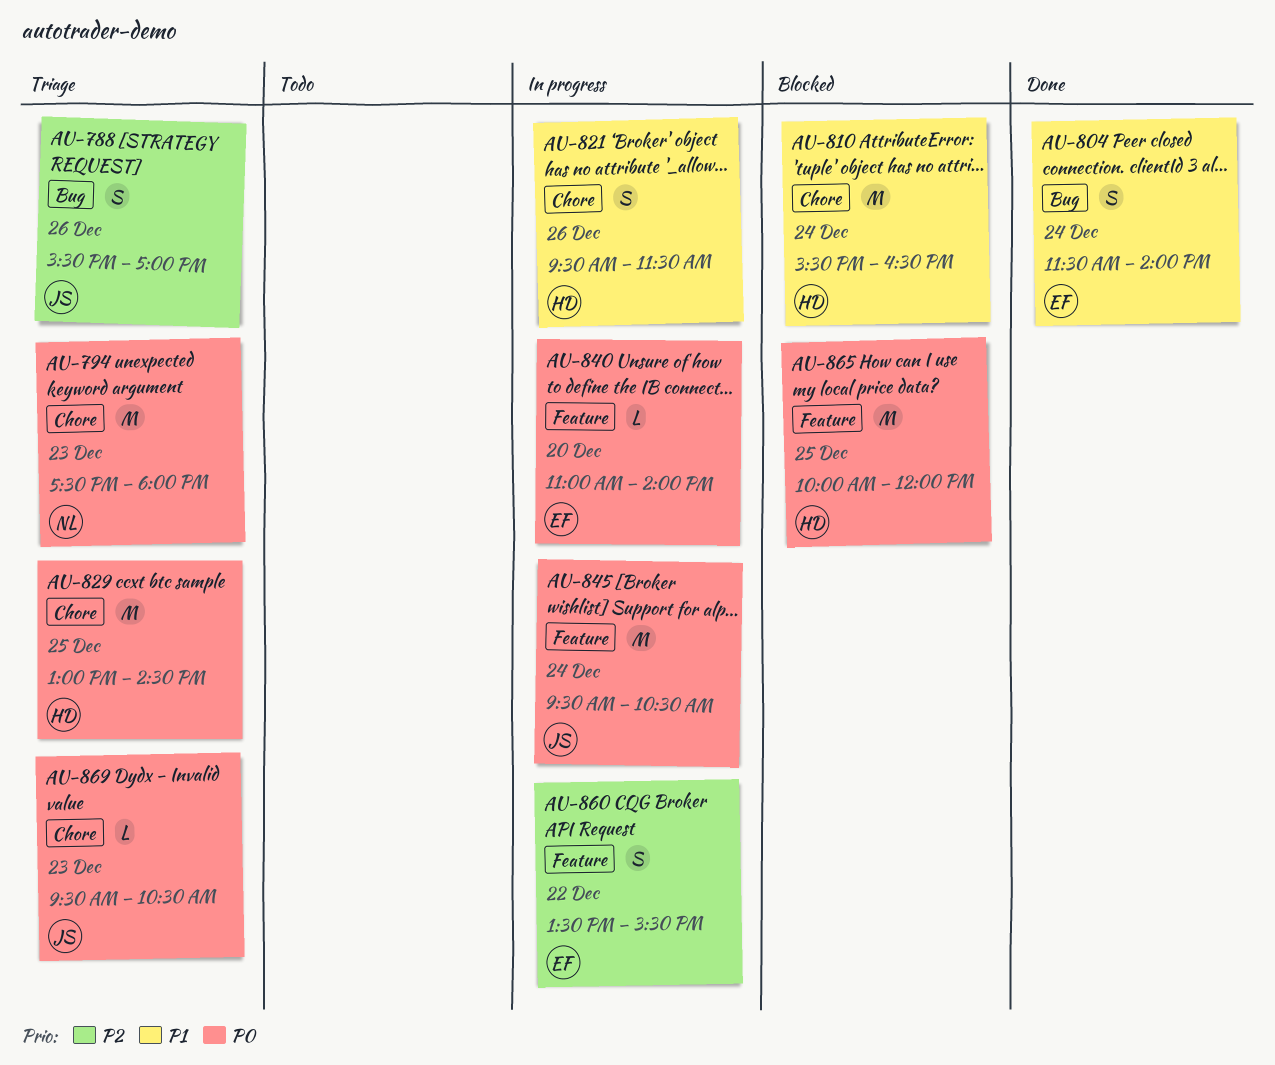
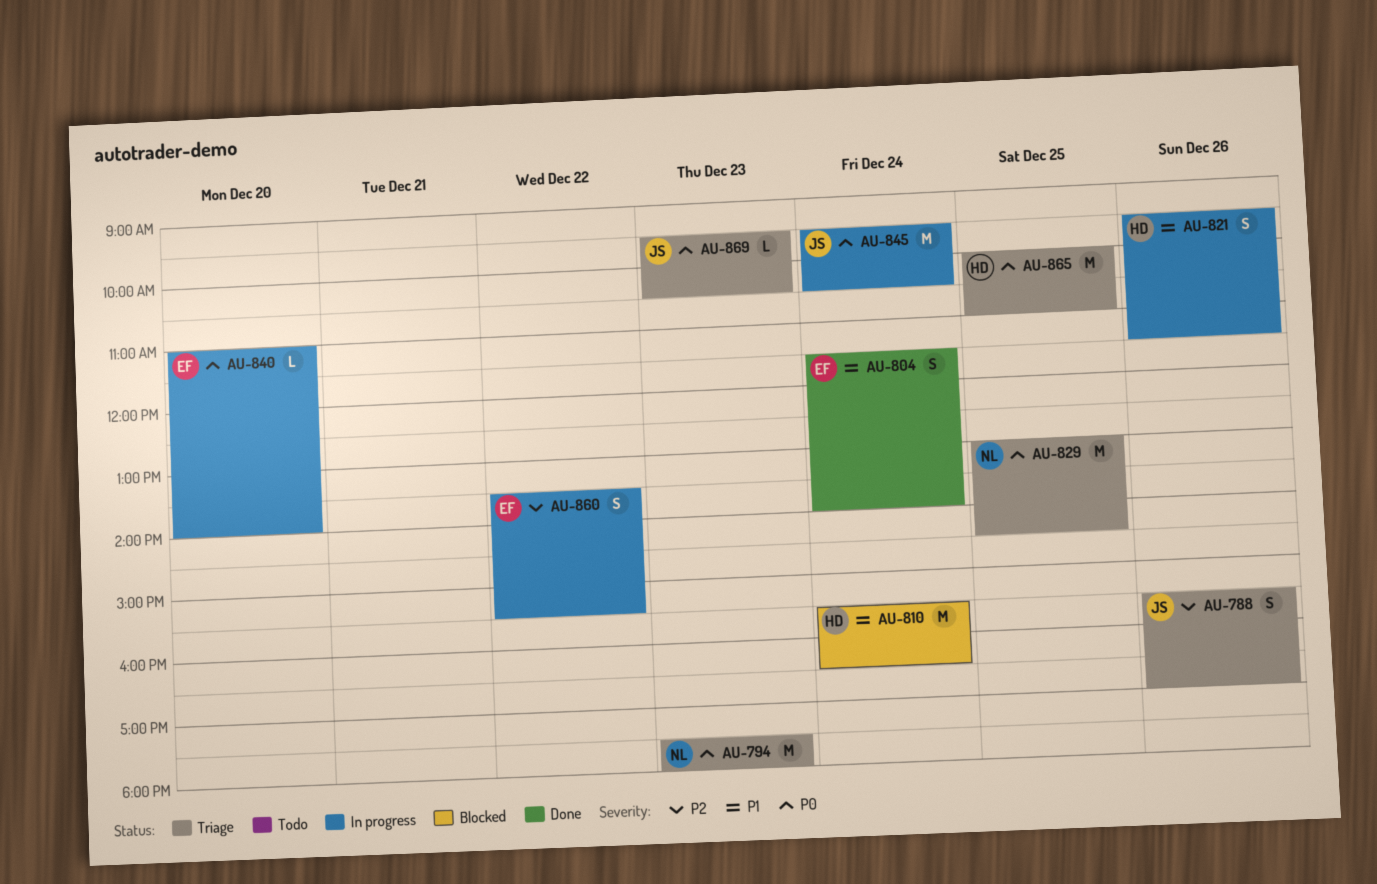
AU-829, owner: HD -> NL
AU-865, status: Blocked -> Triage
AU-865, ends: 12:00 -> 11:00

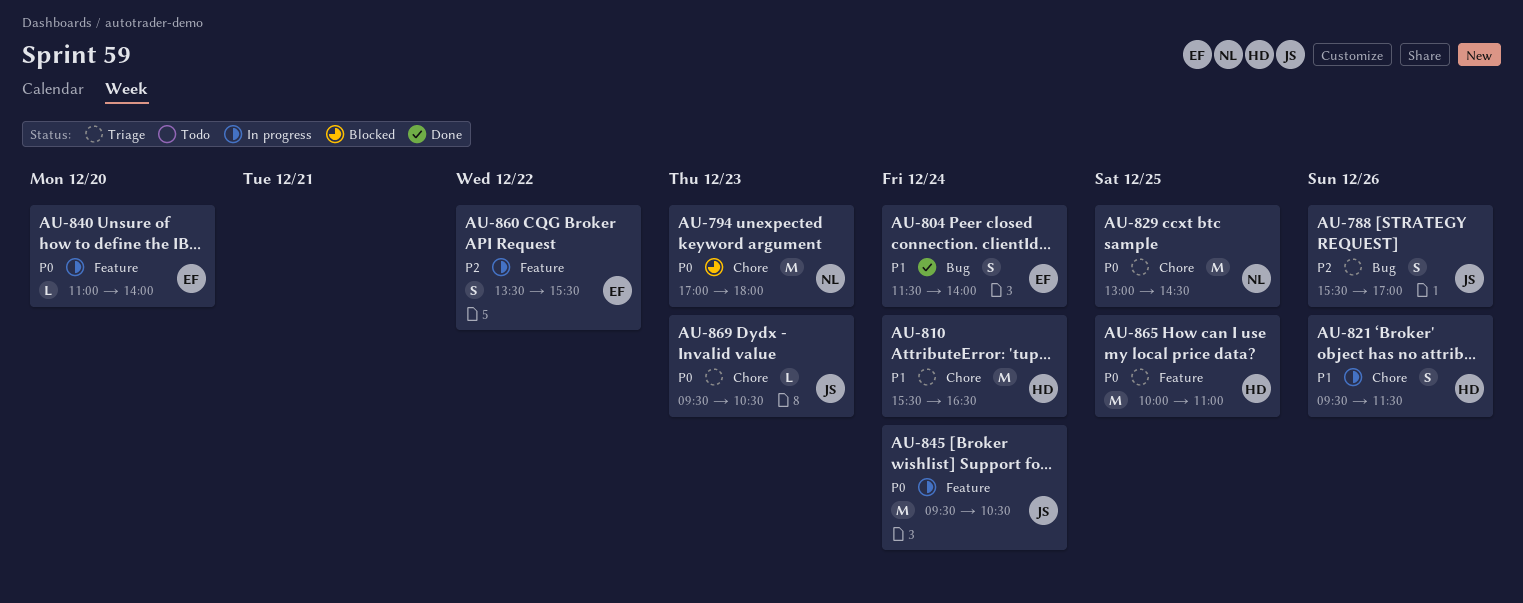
AU-794, status: Triage -> Blocked
AU-794, begins: 17:30 -> 17:00
AU-810, status: Blocked -> Triage

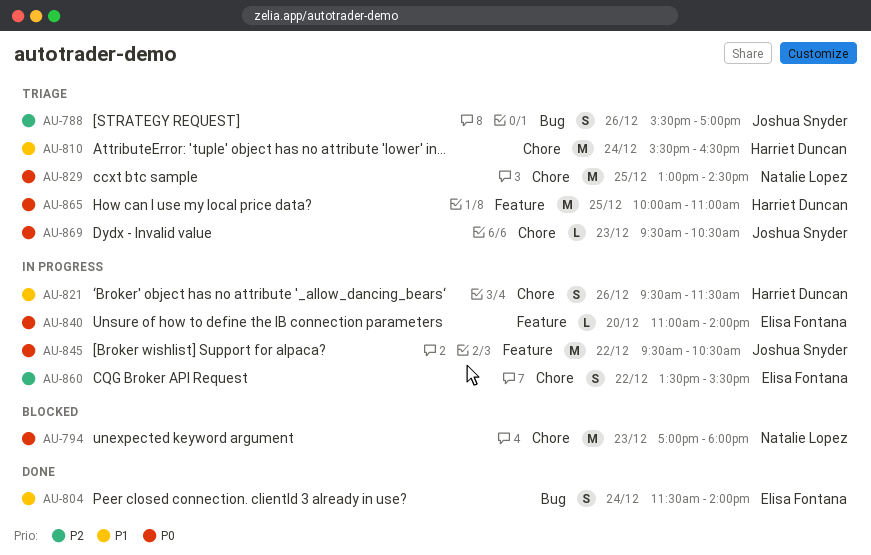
AU-845, day: Dec 24 -> Dec 22
AU-860, label: Feature -> Chore

